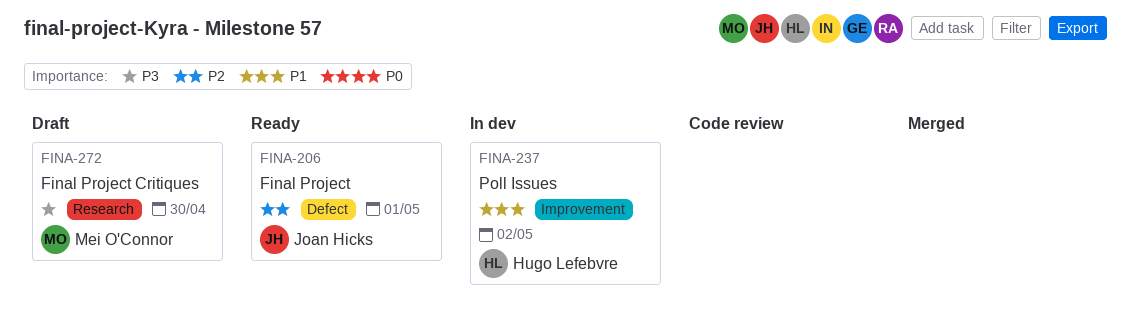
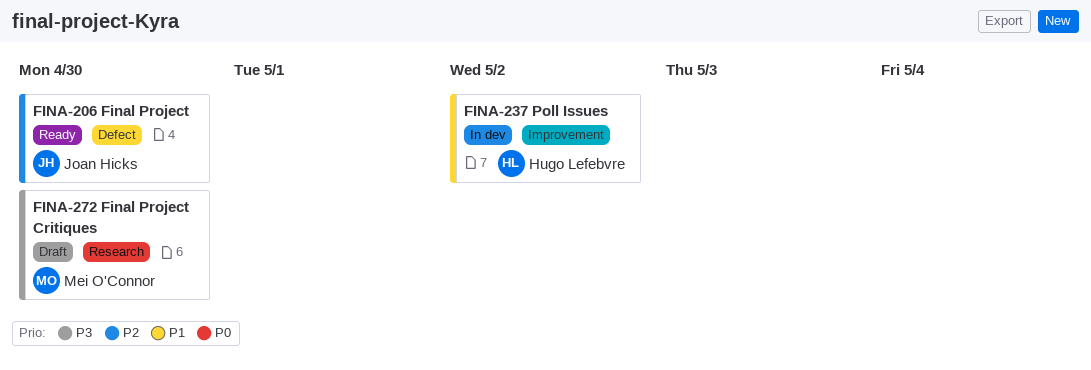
FINA-206, due: May 1 -> Apr 30

